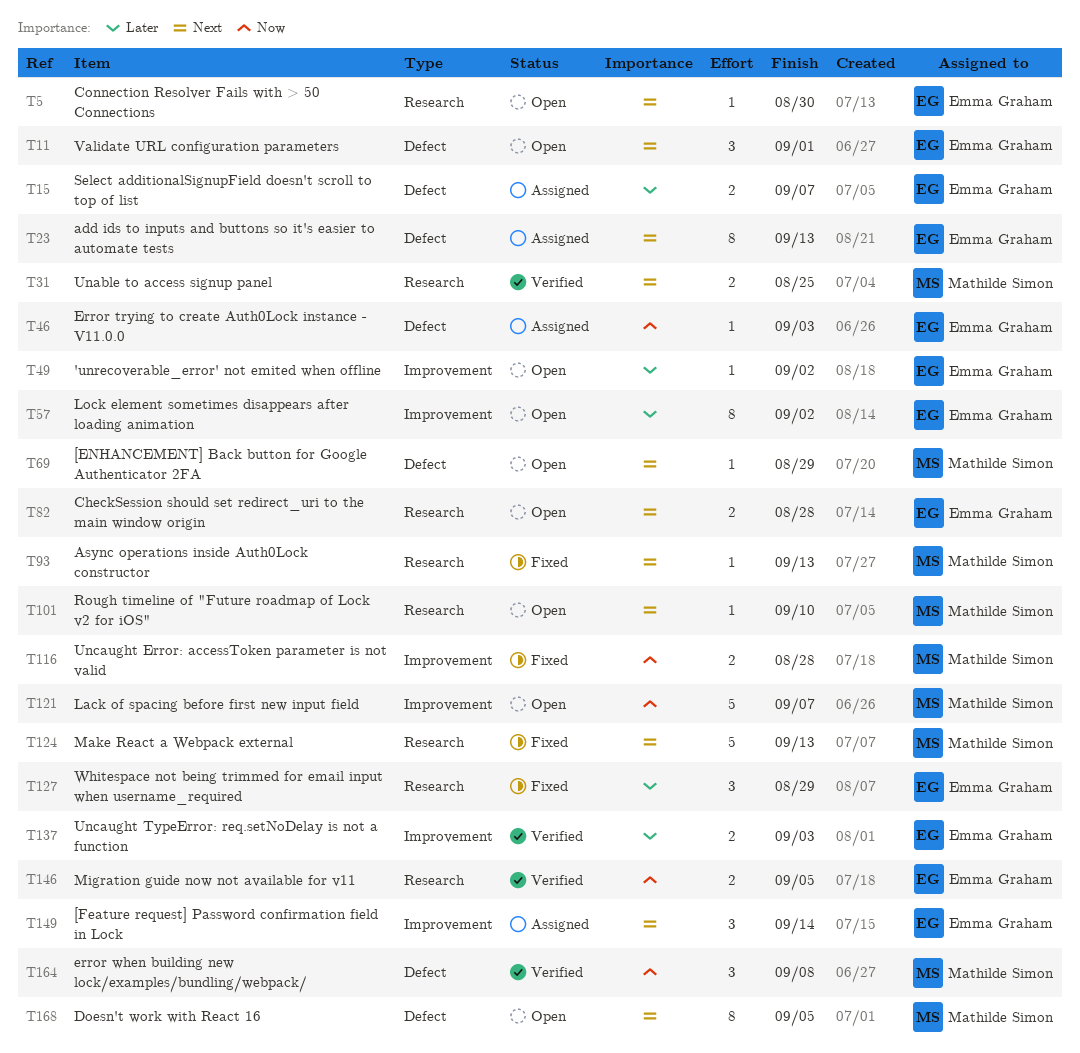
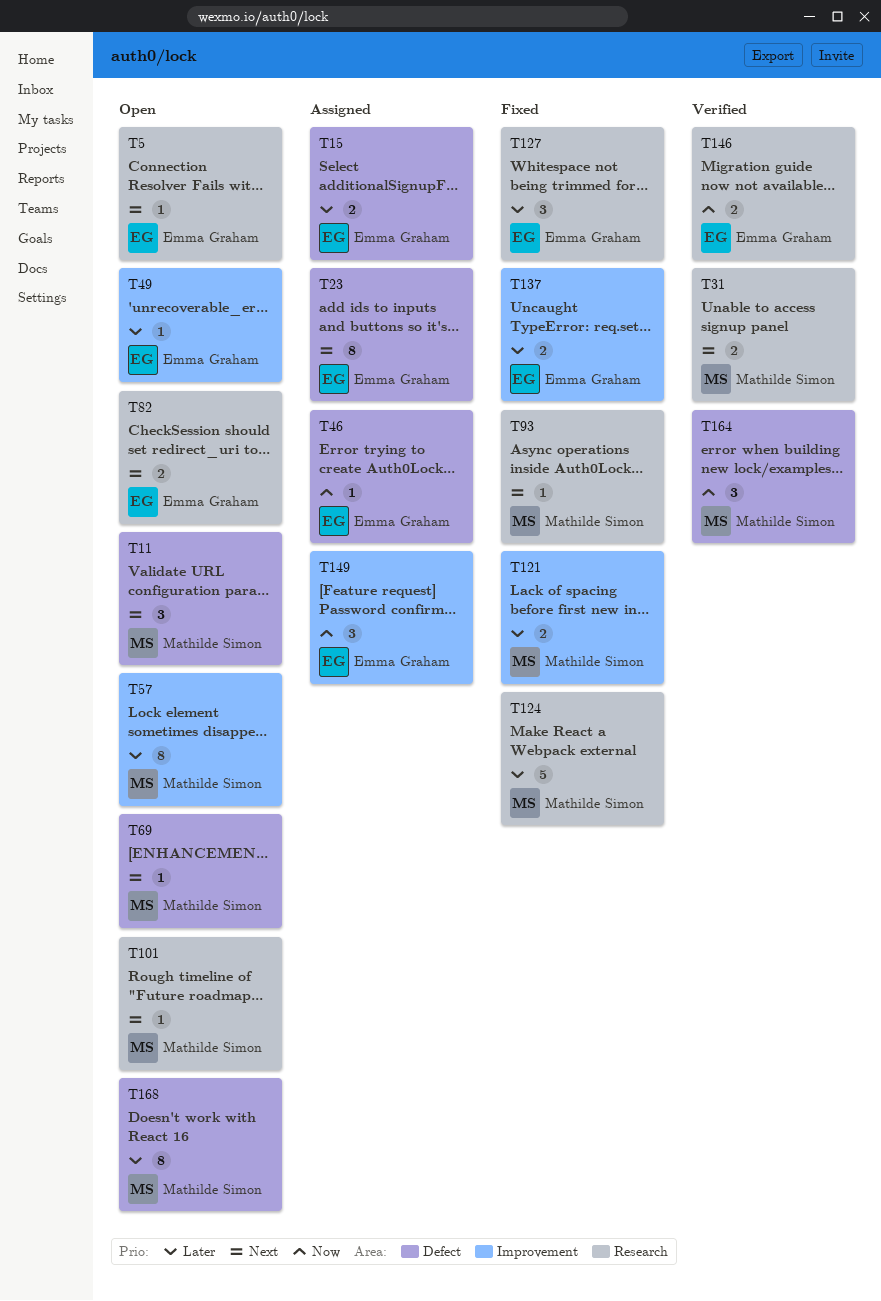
T11, owner: Emma Graham -> Mathilde Simon
T57, owner: Emma Graham -> Mathilde Simon
T116: present -> none
T121, status: Open -> Fixed
T121, priority: Now -> Later
T121, estimate: 5 -> 2
T124, priority: Next -> Later
T137, status: Verified -> Fixed
T149, priority: Next -> Now
T168, priority: Next -> Later

